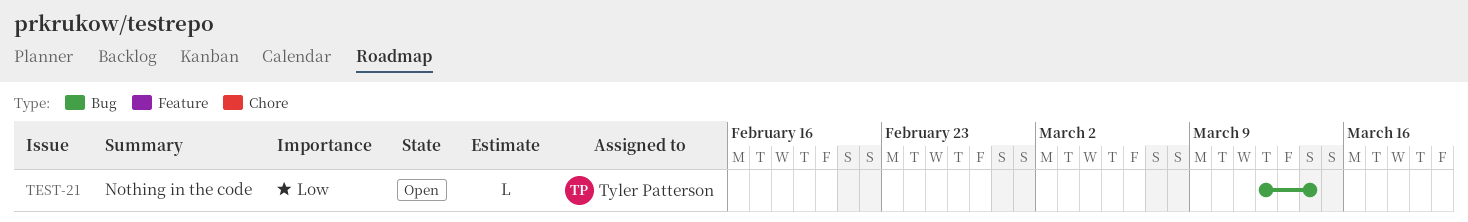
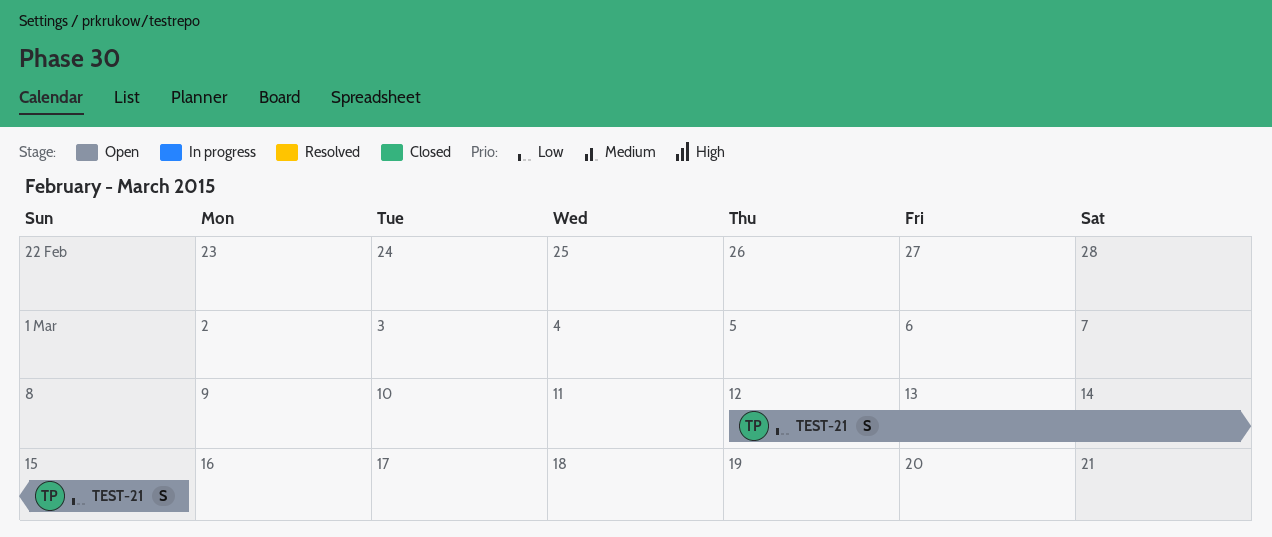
TEST-21, estimate: L -> S
TEST-21, due: Mar 14 -> Mar 15

